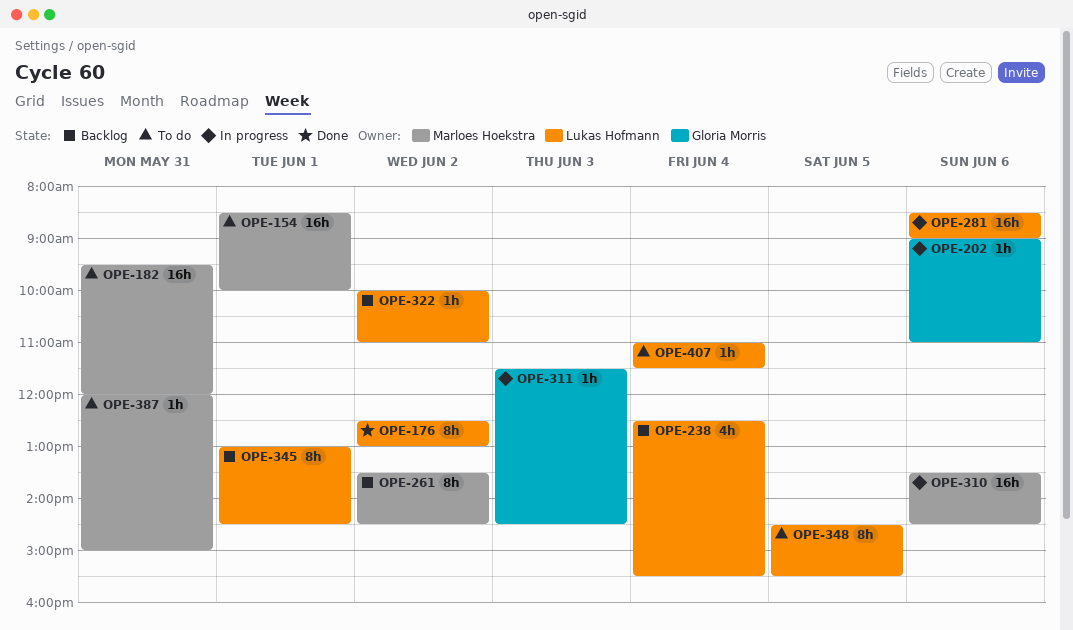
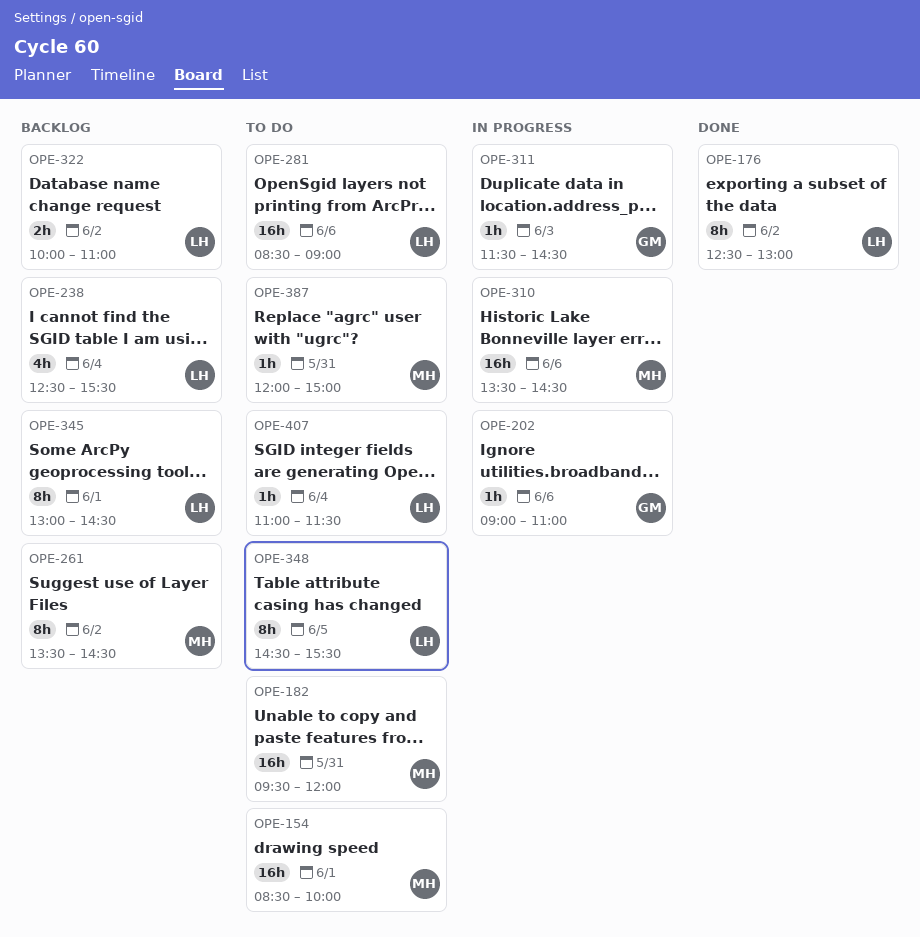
OPE-281, status: In progress -> To do
OPE-322, estimate: 1h -> 2h

